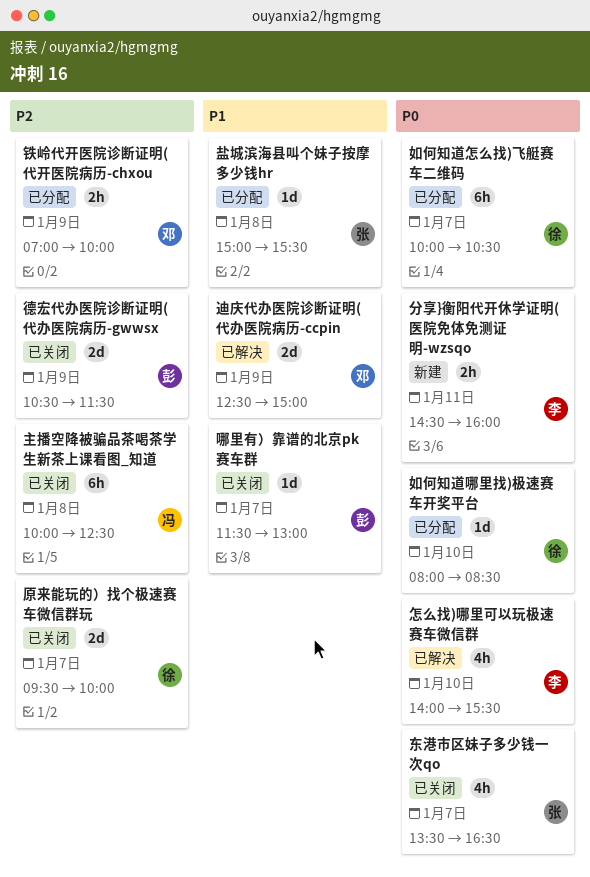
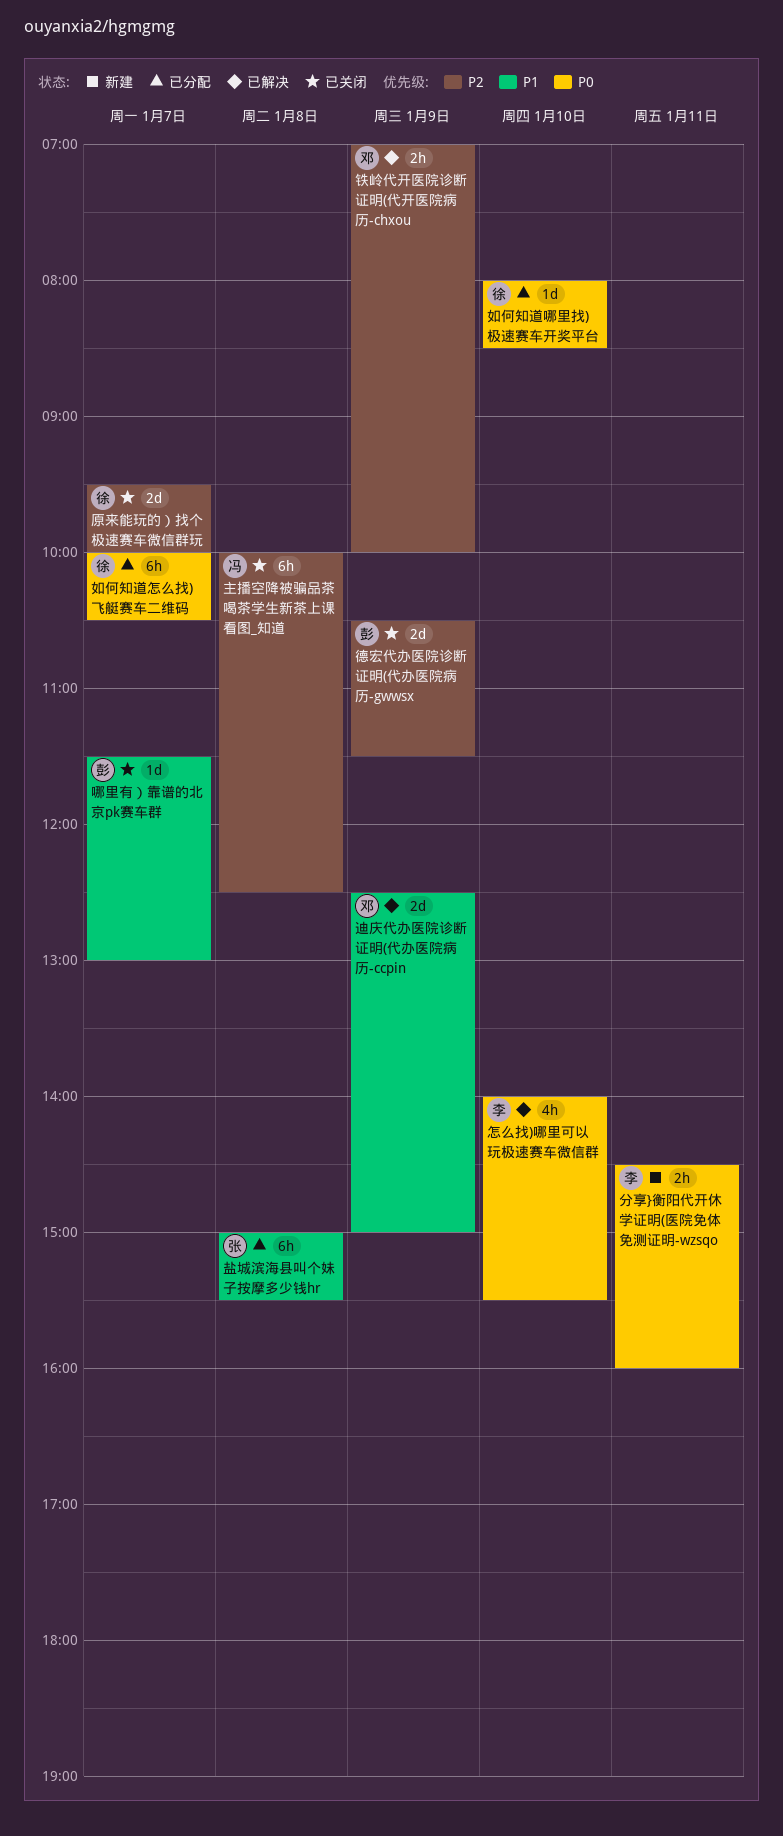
东港市区妹子多少钱一次qo: present -> none
盐城滨海县叫个妹子按摩多少钱hr, estimate: 1d -> 6h
铁岭代开医院诊断证明(代开医院病历-chxou, status: 已分配 -> 已解决

